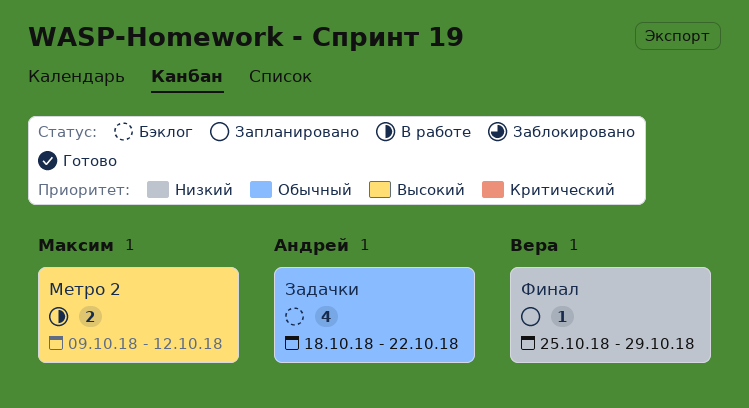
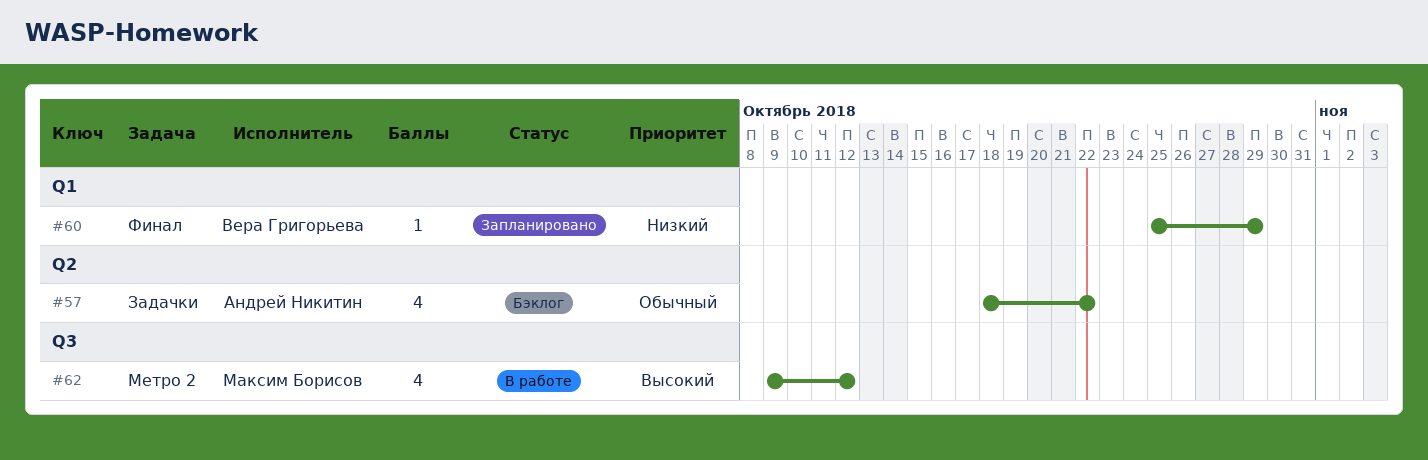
Метро 2, estimate: 2 -> 4

